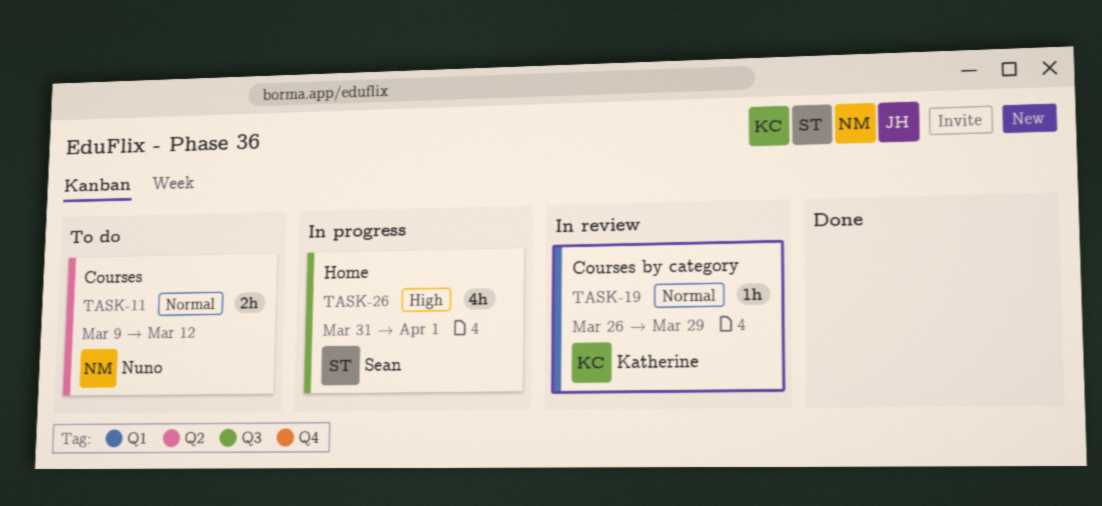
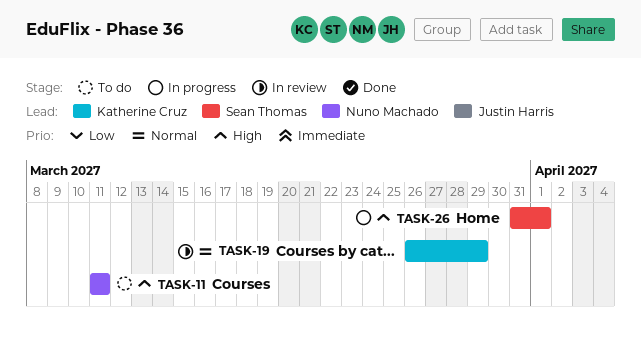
TASK-11, priority: Normal -> High
TASK-11, start: Mar 9 -> Mar 11
TASK-11, due: Mar 12 -> Mar 11

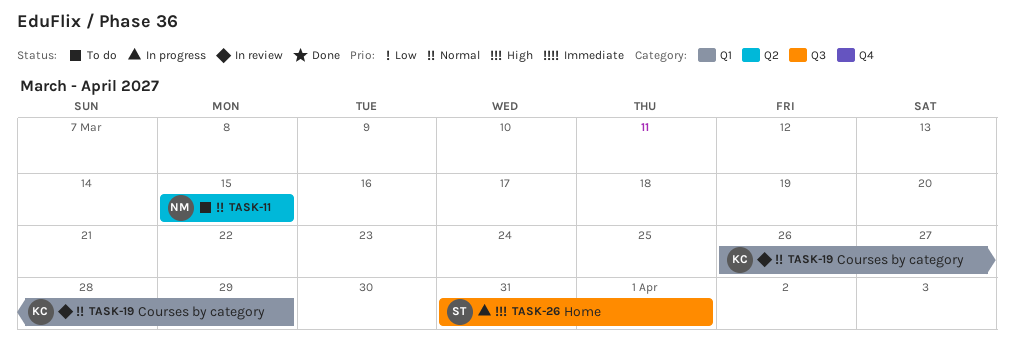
TASK-11, priority: High -> Normal
TASK-11, start: Mar 11 -> Mar 15
TASK-11, due: Mar 11 -> Mar 15

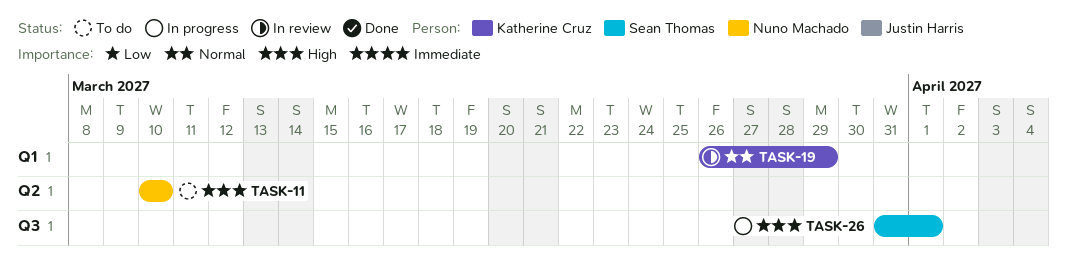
TASK-11, priority: Normal -> High
TASK-11, start: Mar 15 -> Mar 10
TASK-11, due: Mar 15 -> Mar 10

